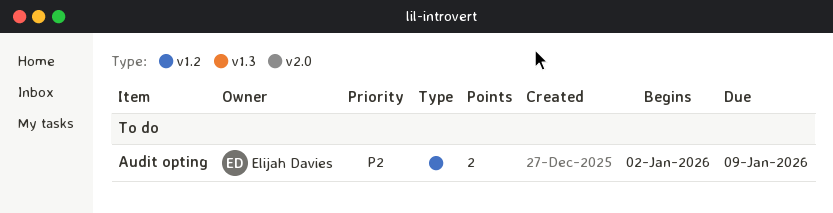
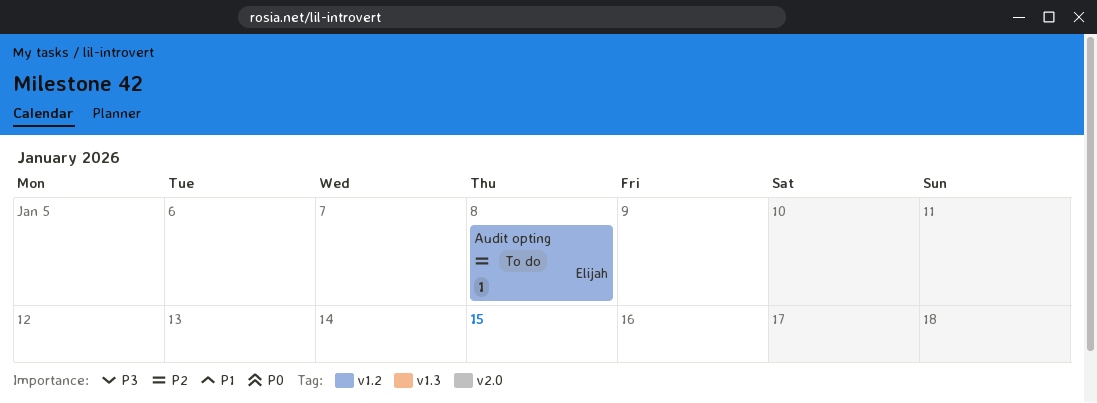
Audit opting, estimate: 2 -> 1
Audit opting, due: Jan 9 -> Jan 8

